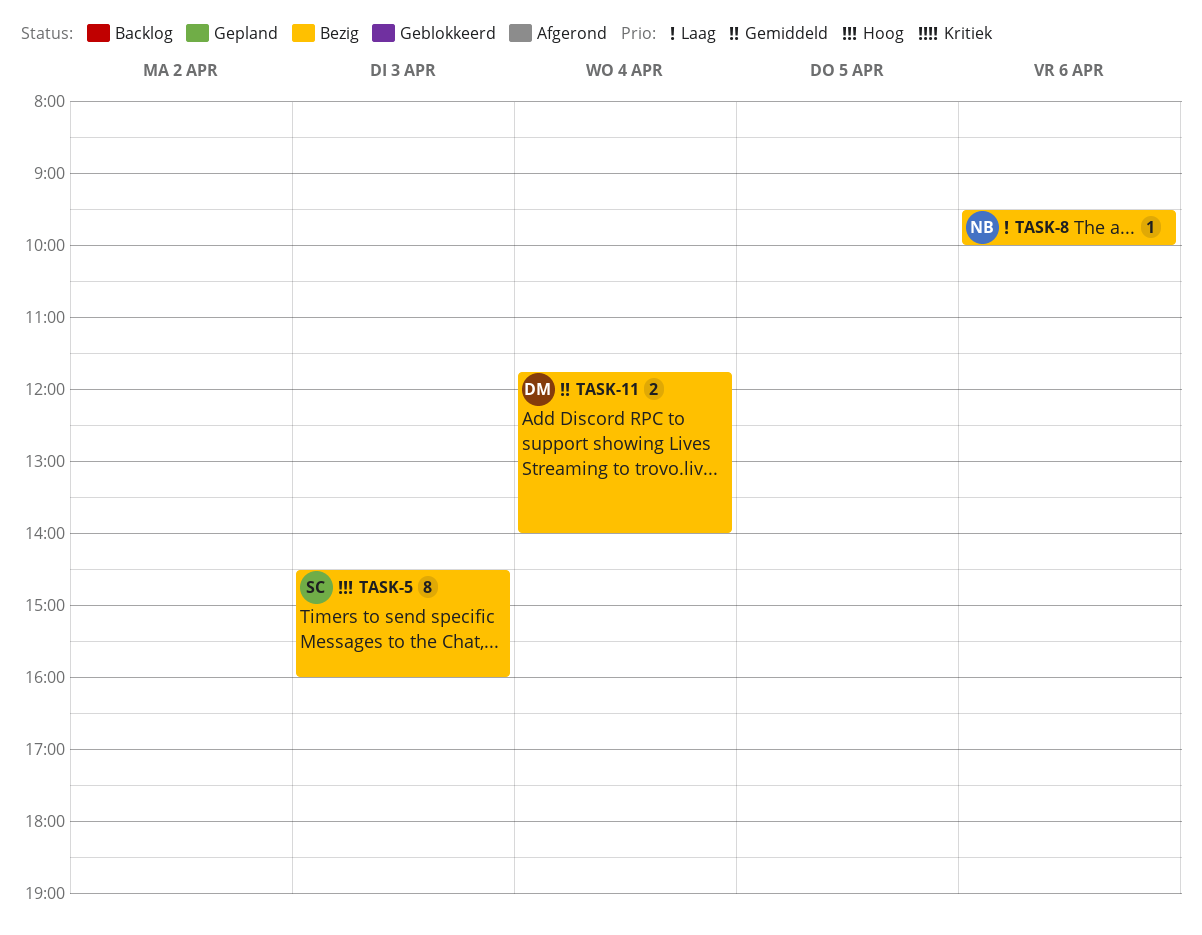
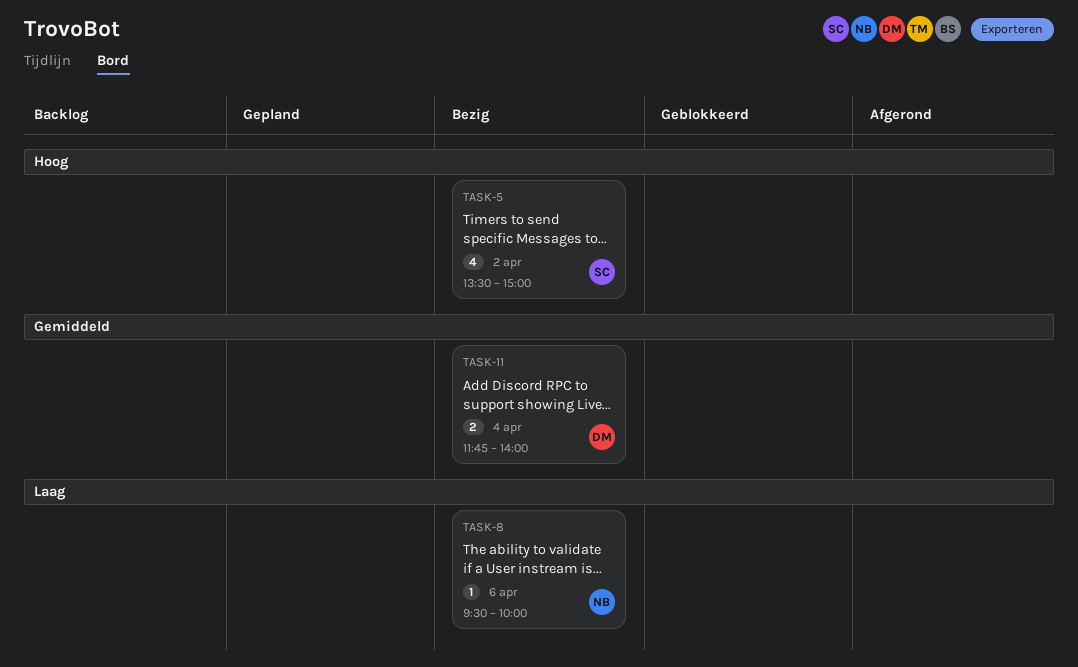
TASK-5, estimate: 8 -> 4
TASK-5, day: Apr 3 -> Apr 2
TASK-5, begins: 14:30 -> 13:30
TASK-5, ends: 16:00 -> 15:00

